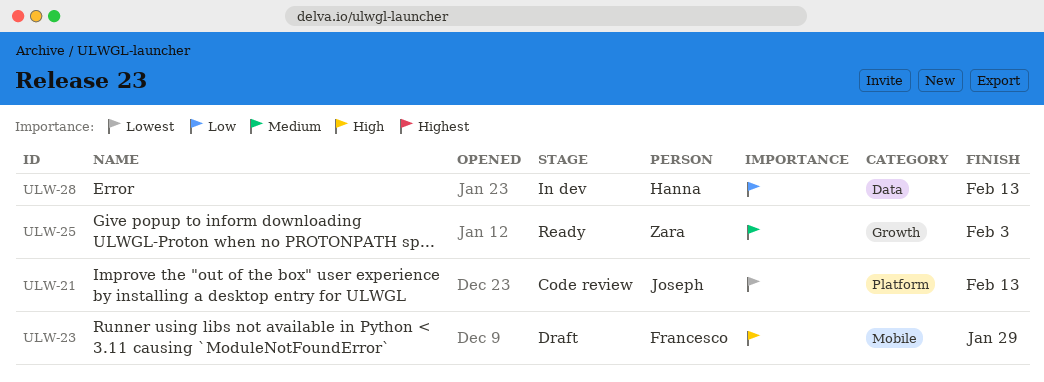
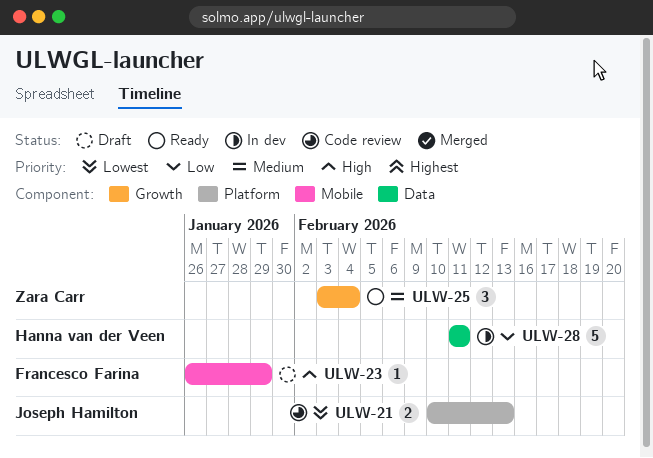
ULW-25, due: Feb 3 -> Feb 4
ULW-28, due: Feb 13 -> Feb 11

